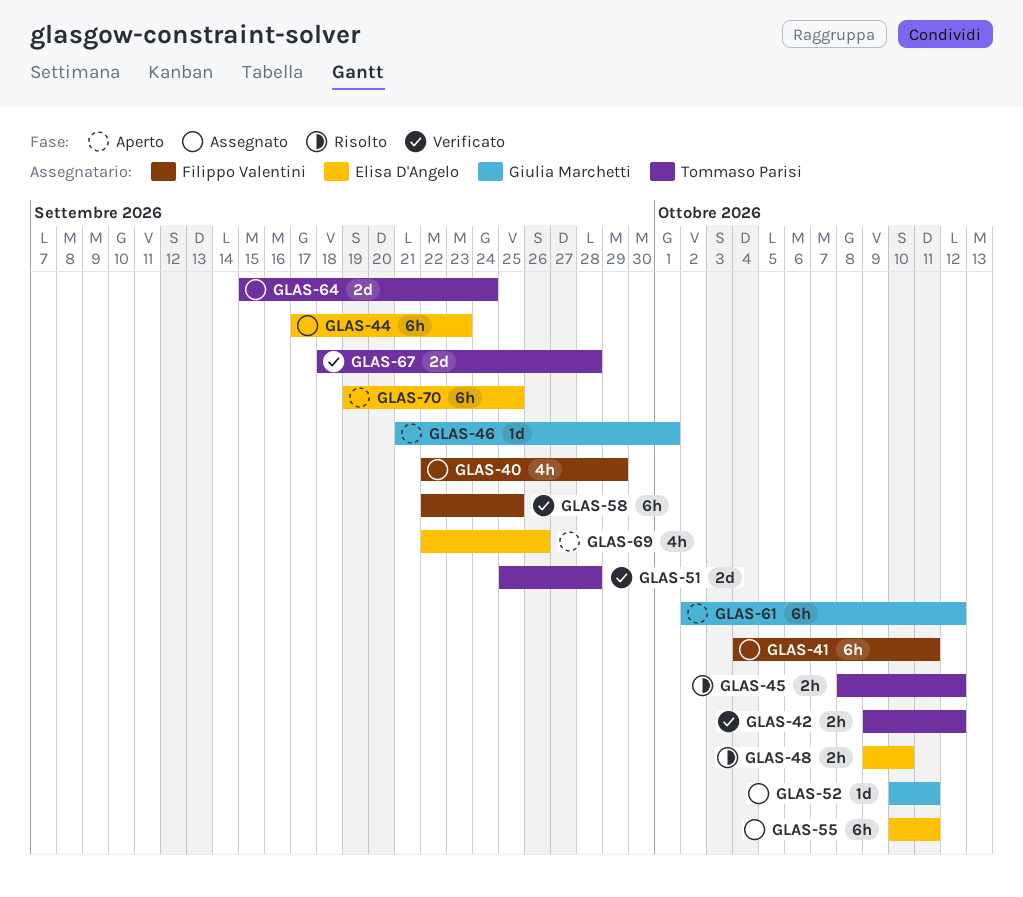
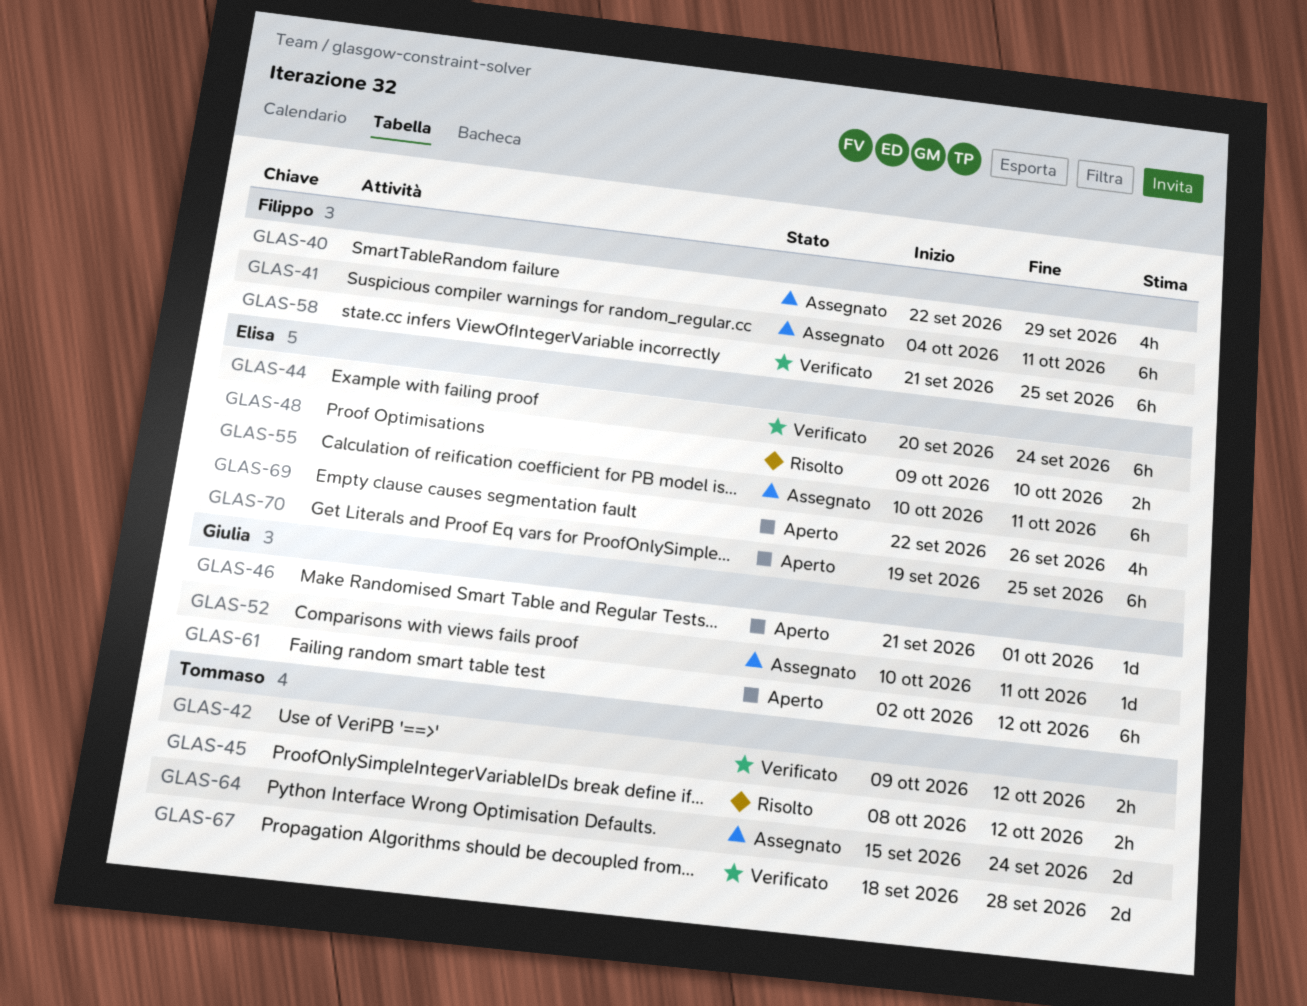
GLAS-44, status: Assegnato -> Verificato
GLAS-44, start: Sep 17 -> Sep 20
GLAS-44, due: Sep 23 -> Sep 24
GLAS-51: present -> none
GLAS-58, start: Sep 22 -> Sep 21

